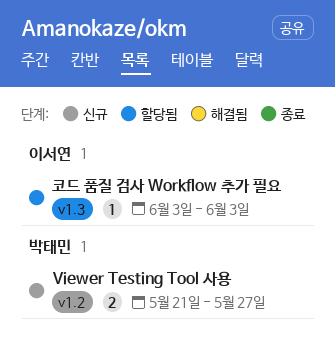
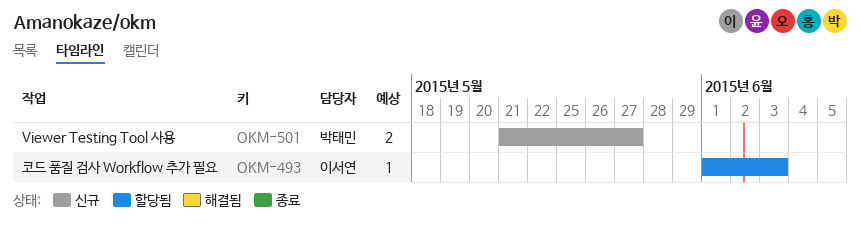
코드 품질 검사 Workflow 추가 필요, start: Jun 3 -> Jun 1

